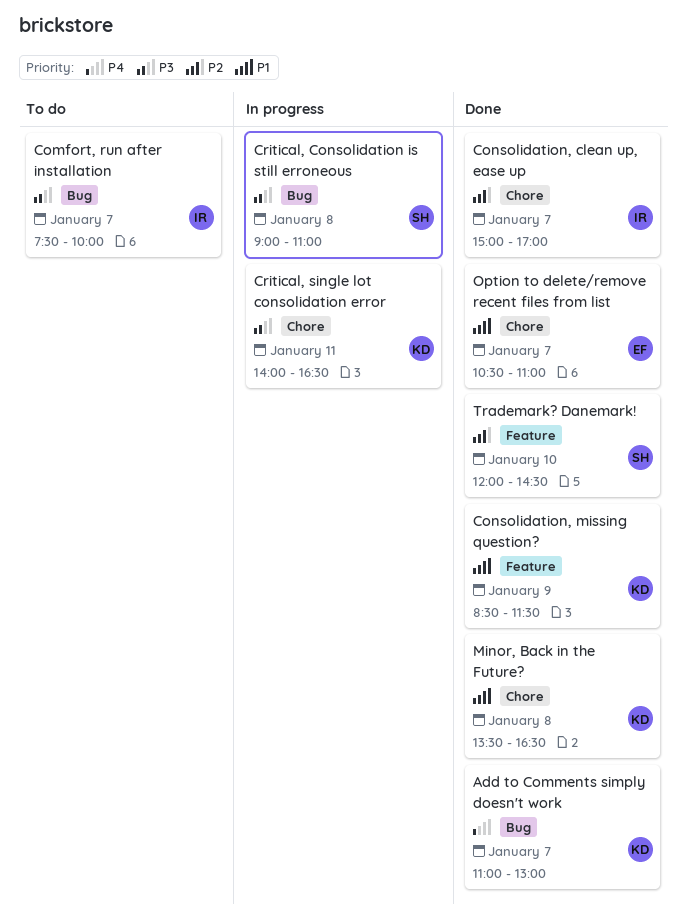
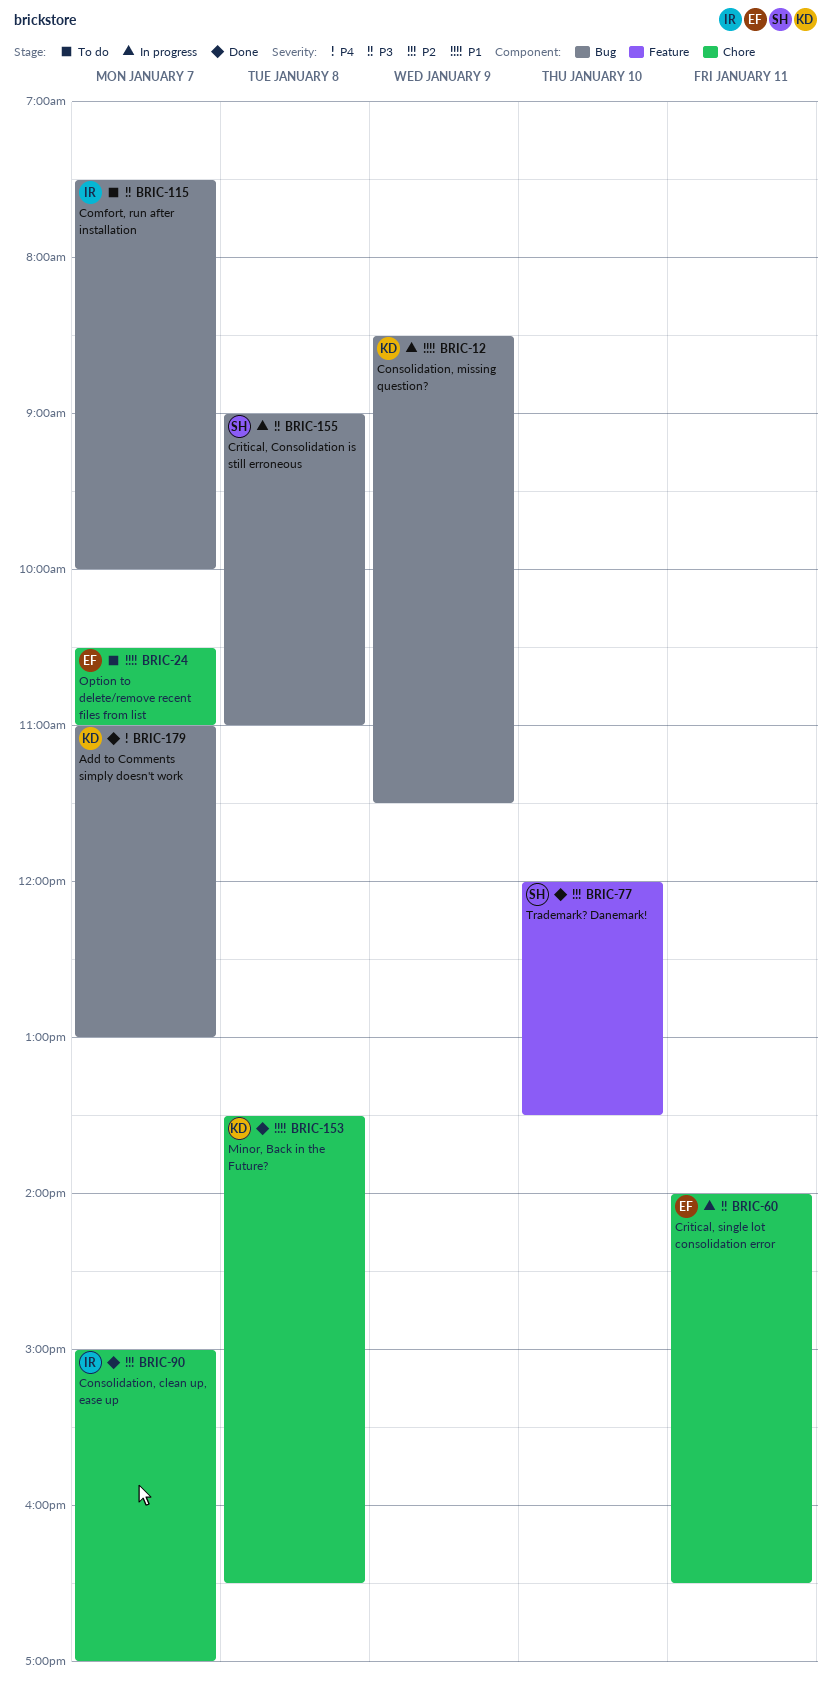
Consolidation, missing question?, status: Done -> In progress
Consolidation, missing question?, label: Feature -> Bug
Critical, single lot consolidation error, owner: KD -> EF
Option to delete/remove recent files from list, status: Done -> To do
Trademark? Danemark!, ends: 14:30 -> 13:30

